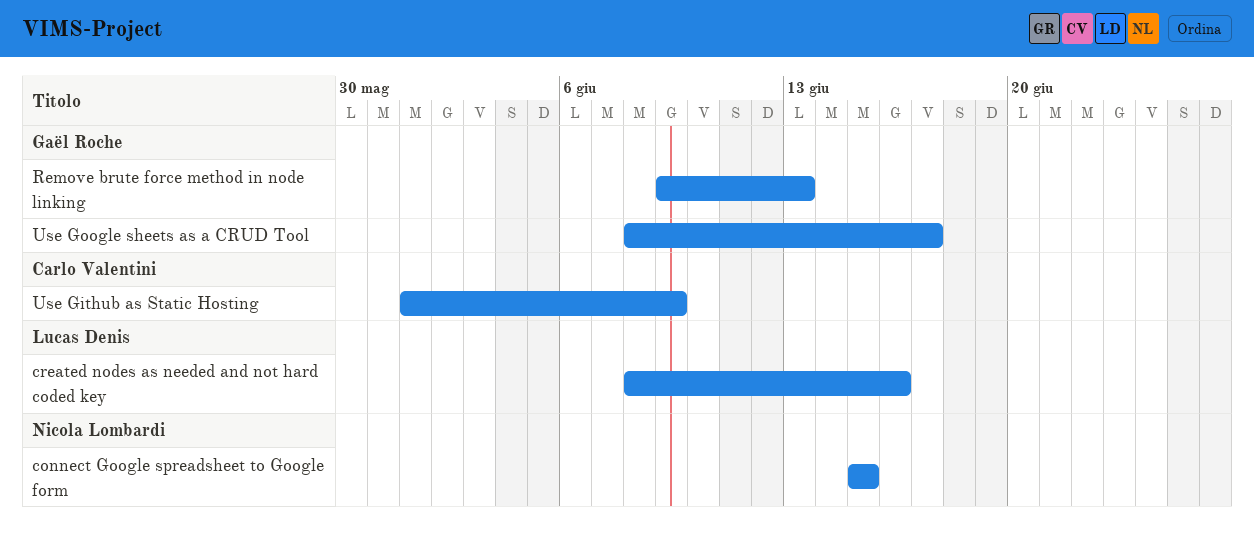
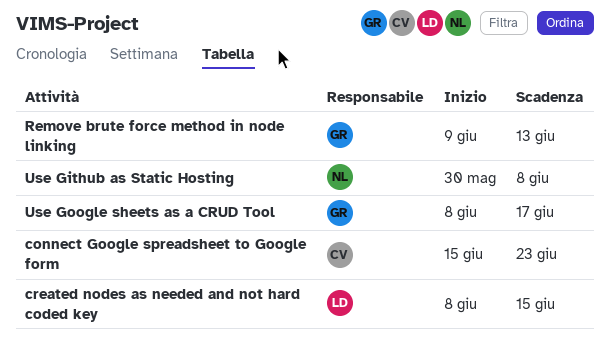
connect Google spreadsheet to Google form, owner: Nicola Lombardi -> Carlo Valentini
connect Google spreadsheet to Google form, due: Jun 15 -> Jun 23
created nodes as needed and not hard coded key, due: Jun 16 -> Jun 15
Use Github as Static Hosting, owner: Carlo Valentini -> Nicola Lombardi
Use Github as Static Hosting, start: Jun 1 -> May 30
Use Github as Static Hosting, due: Jun 9 -> Jun 8

